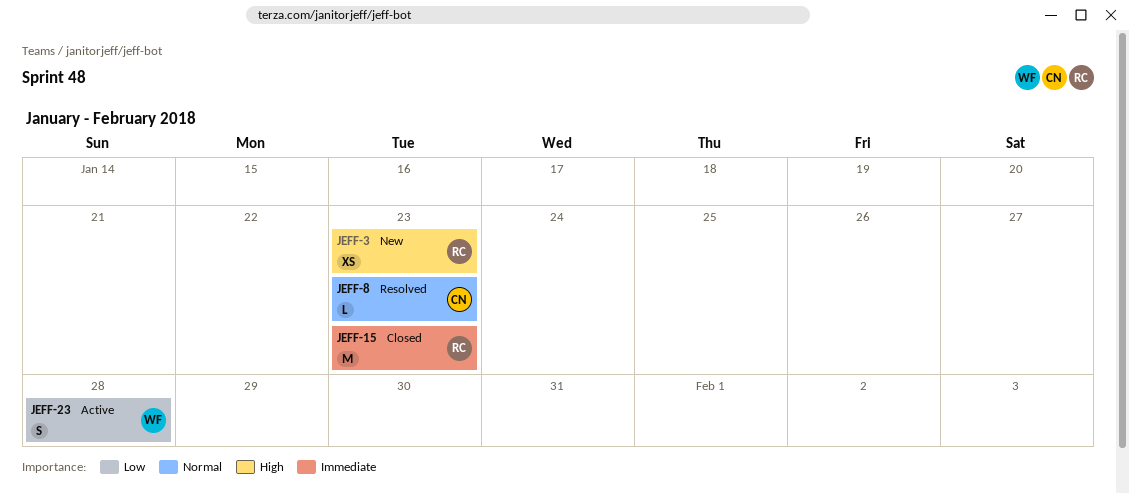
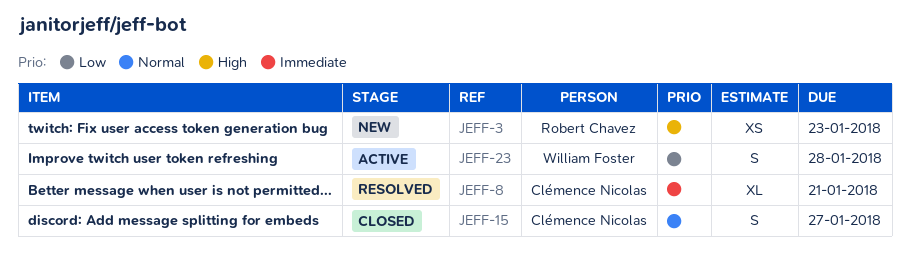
JEFF-8, priority: Normal -> Immediate
JEFF-8, estimate: L -> XL
JEFF-8, due: Jan 23 -> Jan 21
JEFF-15, owner: Robert Chavez -> Clémence Nicolas
JEFF-15, priority: Immediate -> Normal
JEFF-15, estimate: M -> S
JEFF-15, due: Jan 23 -> Jan 27

